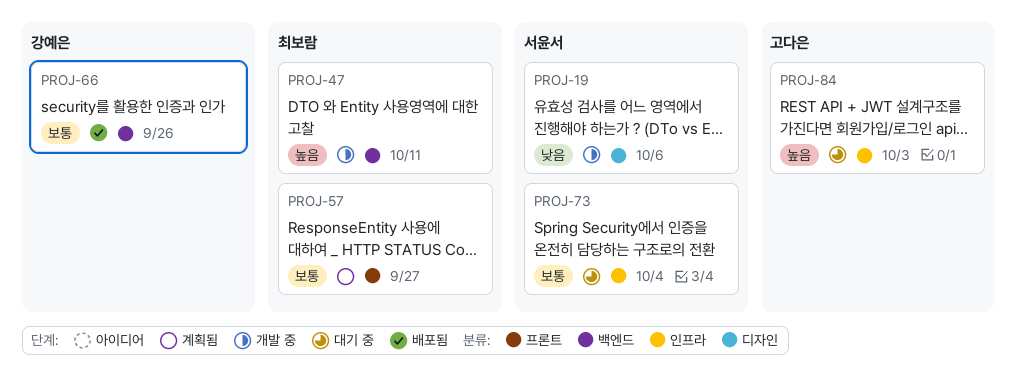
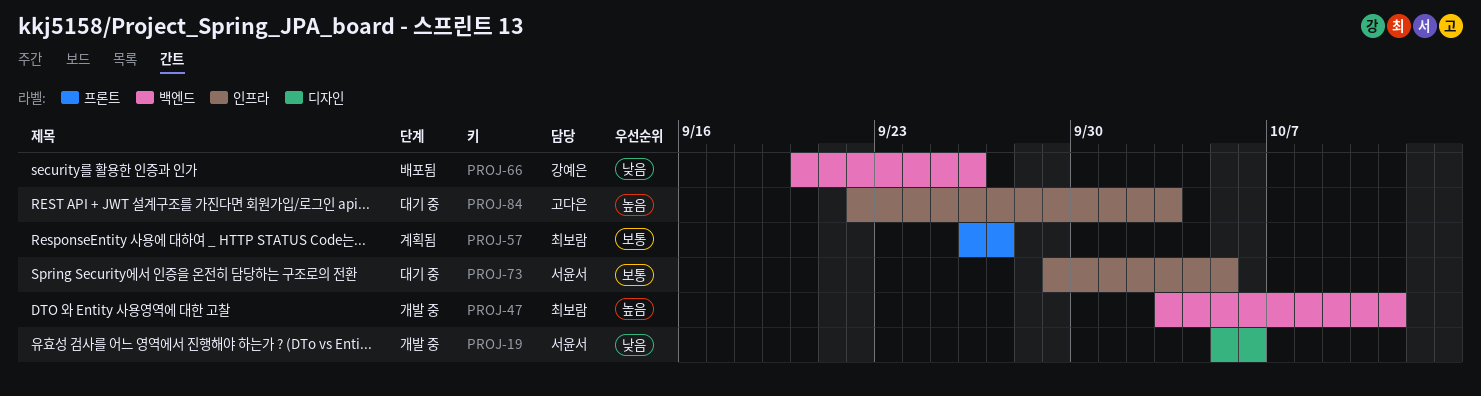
PROJ-66, priority: 보통 -> 낮음
PROJ-73, due: Oct 4 -> Oct 5

